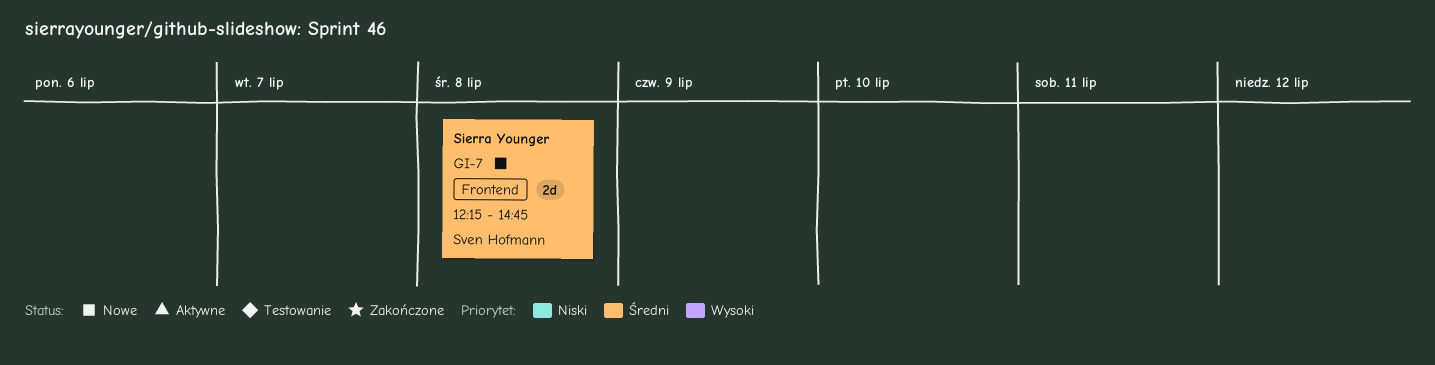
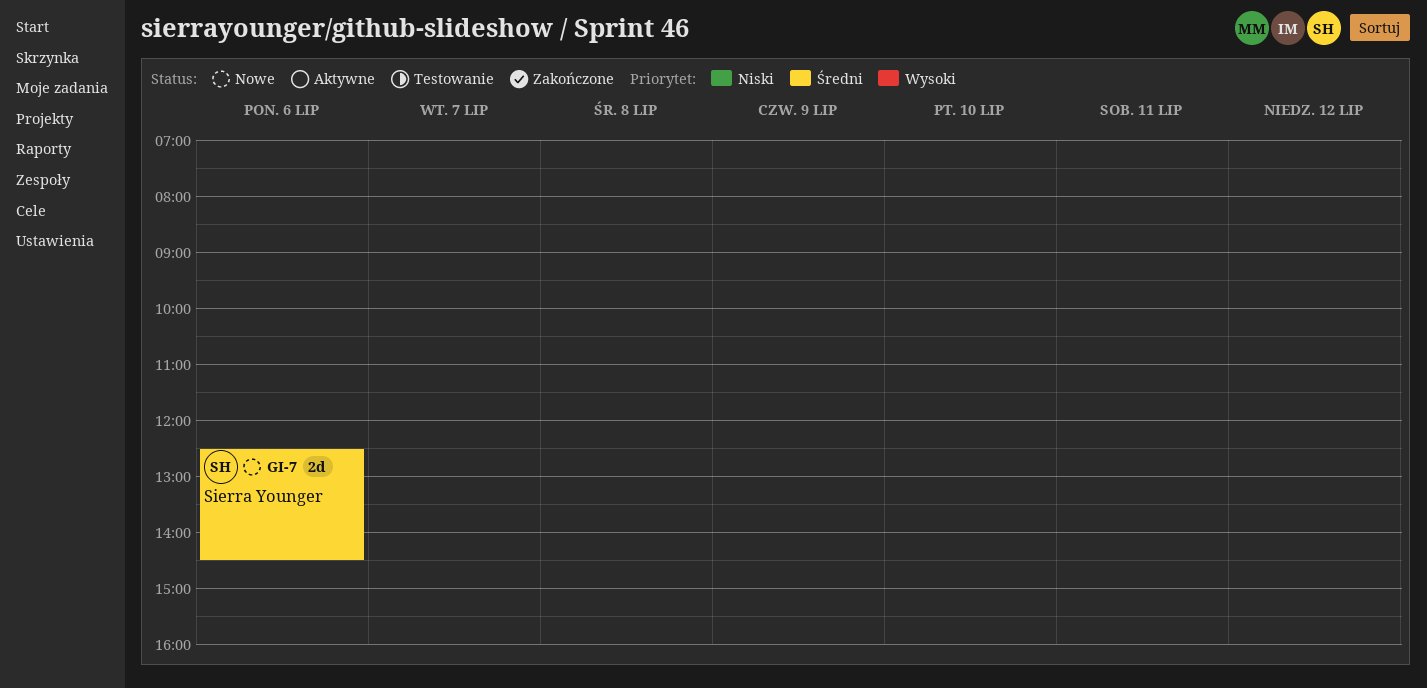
GI-7, day: Jul 8 -> Jul 6
GI-7, begins: 12:15 -> 12:30
GI-7, ends: 14:45 -> 14:30

